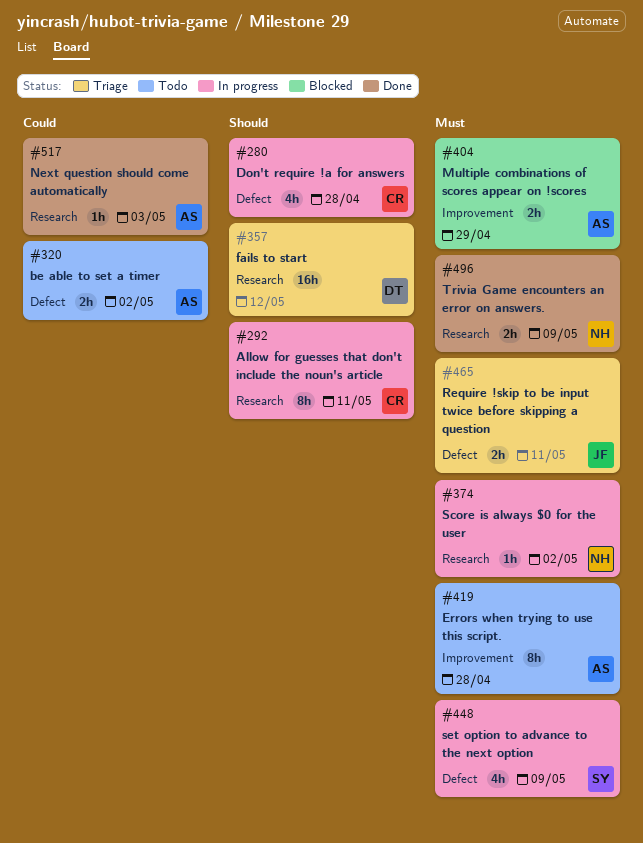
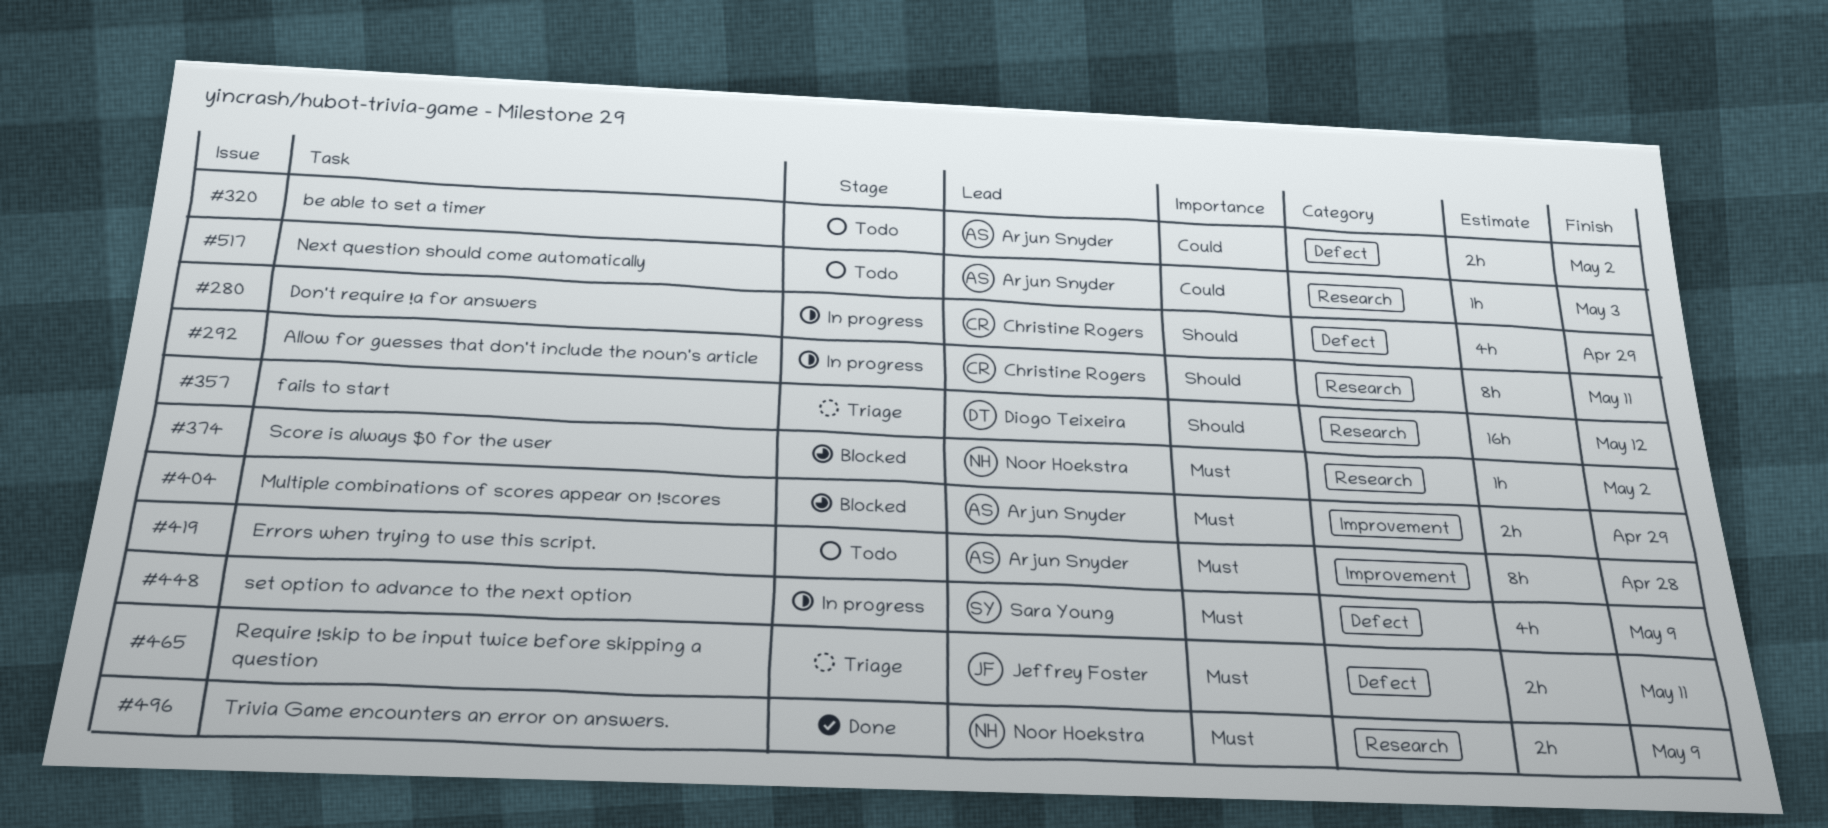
#280, due: Apr 28 -> Apr 29
#374, status: In progress -> Blocked
#517, status: Done -> Todo

